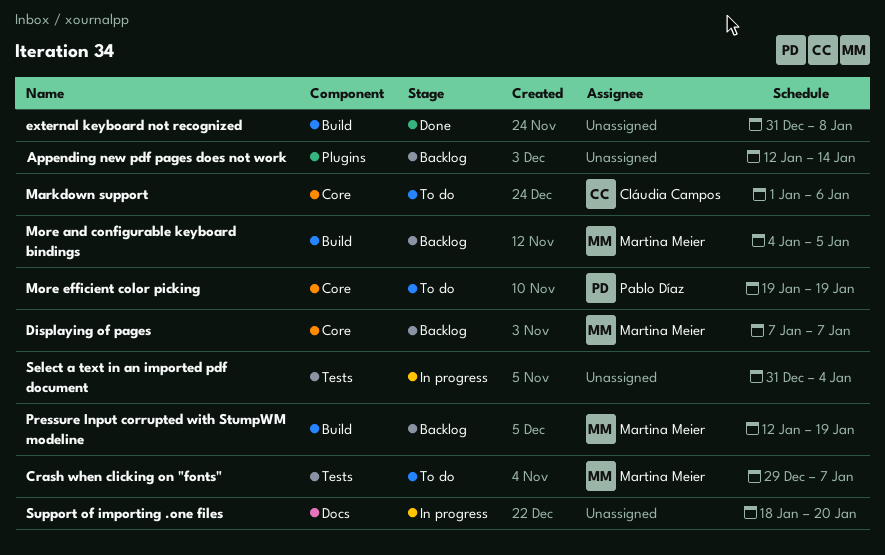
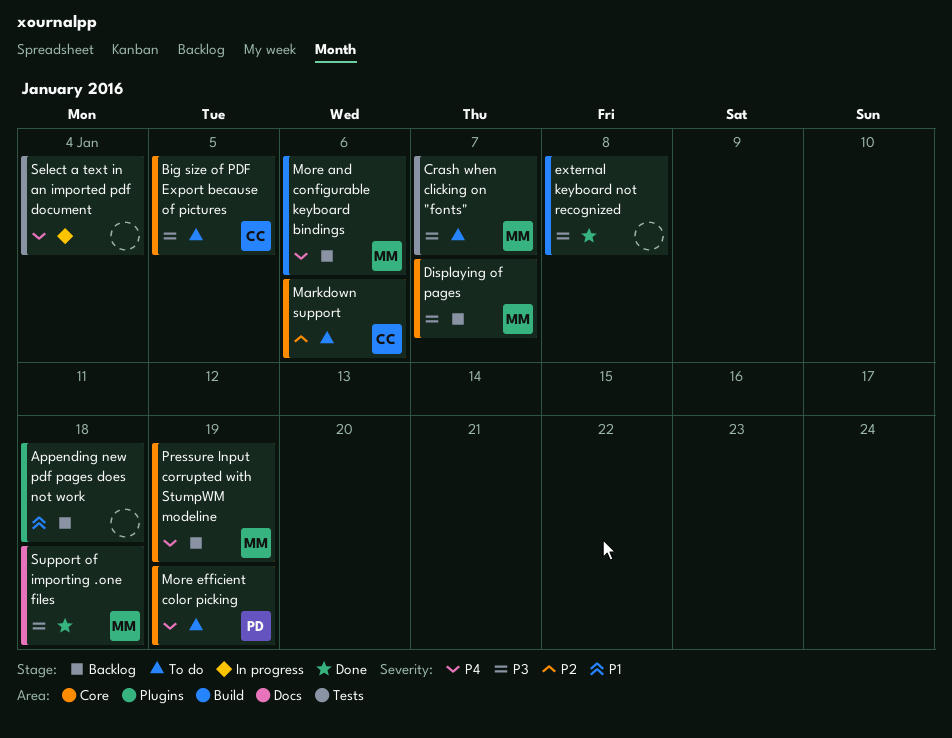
Appending new pdf pages does not work, due: Jan 14 -> Jan 18
Big size of PDF Export because of pictures: none -> present
More and configurable keyboard bindings, due: Jan 5 -> Jan 6
Pressure Input corrupted with StumpWM modeline, label: Build -> Core
Support of importing .one files, status: In progress -> Done
Support of importing .one files, owner: none -> Martina Meier
Support of importing .one files, due: Jan 20 -> Jan 18

